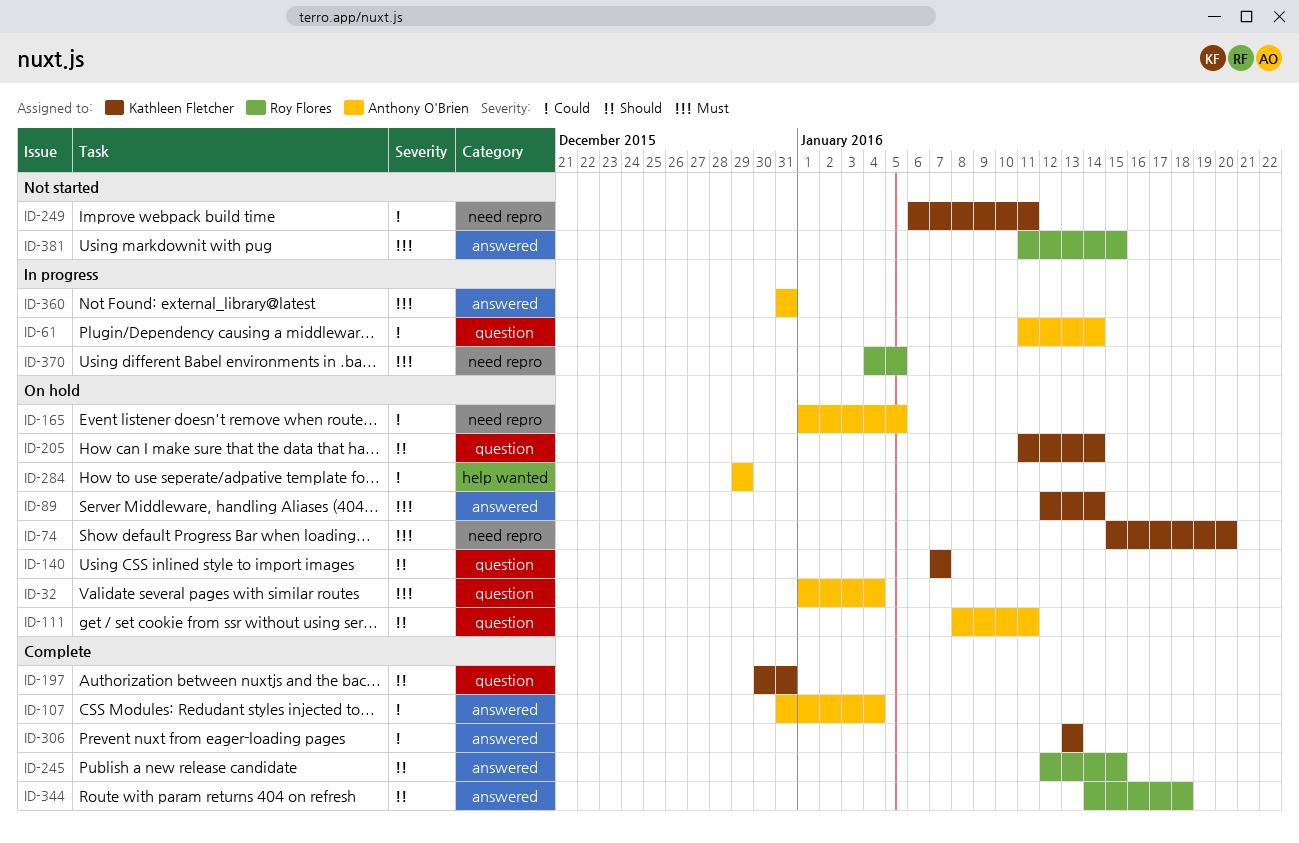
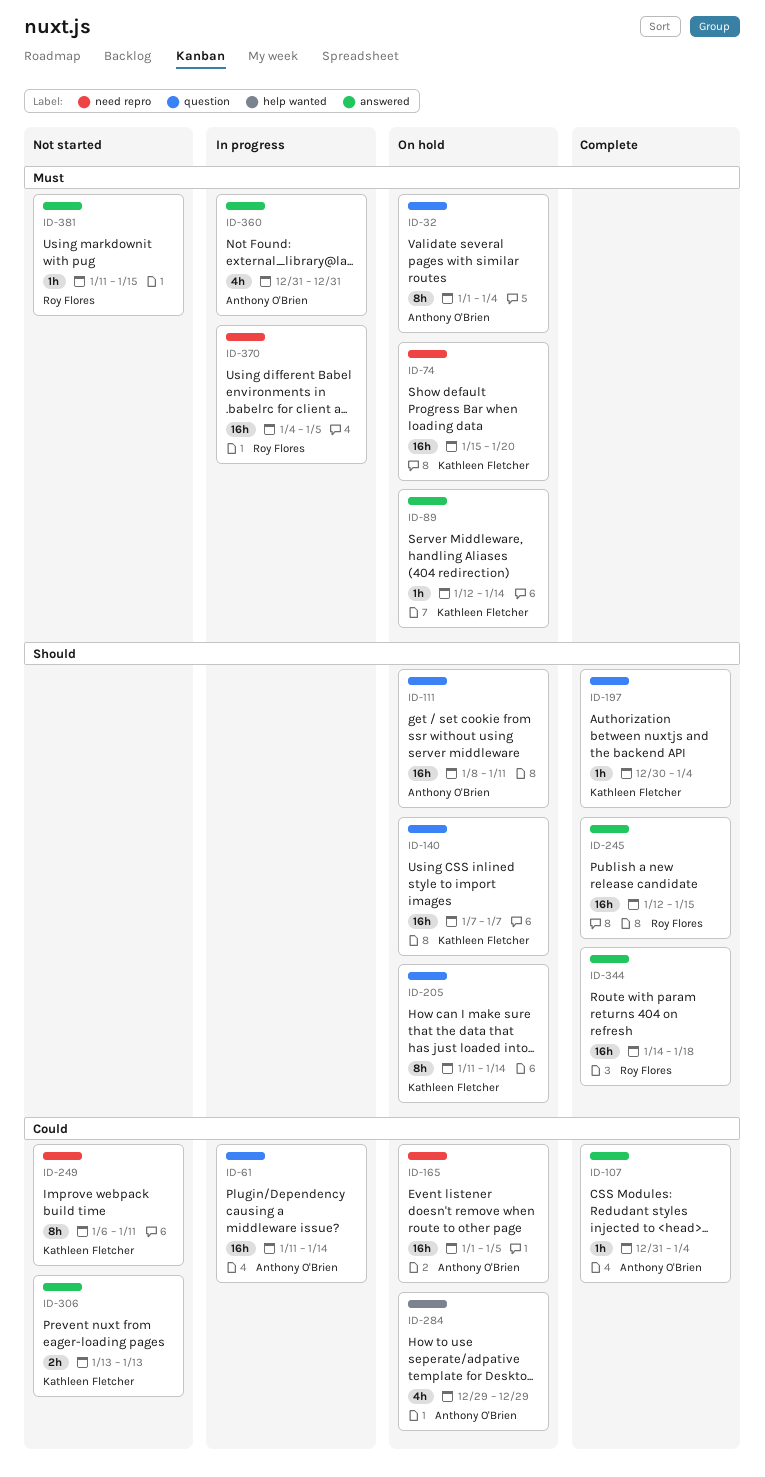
ID-197, due: Dec 31 -> Jan 4
ID-306, status: Complete -> Not started

